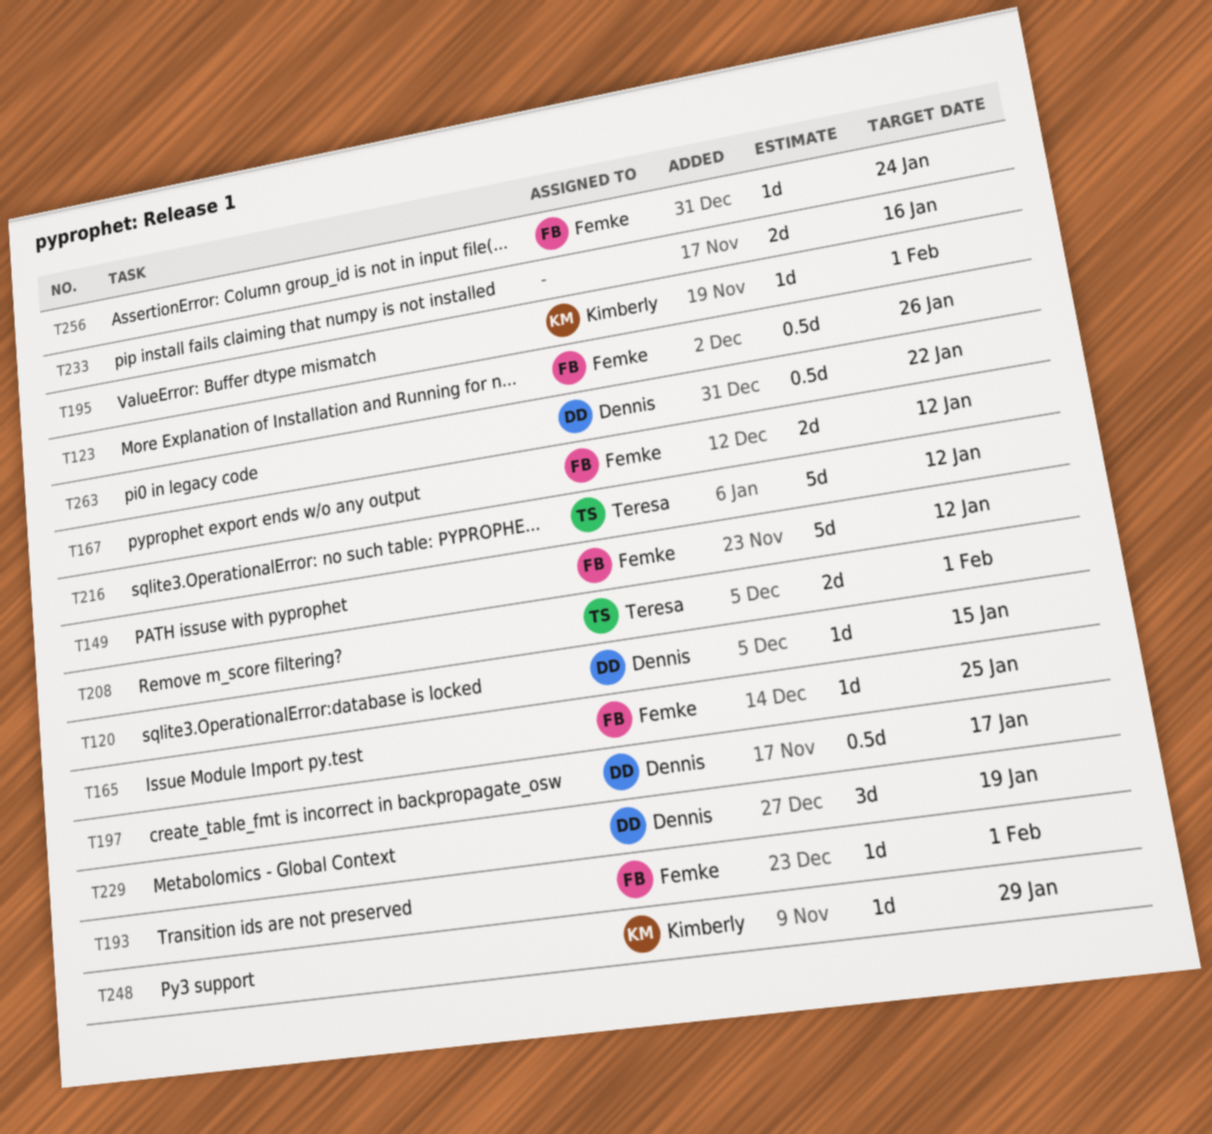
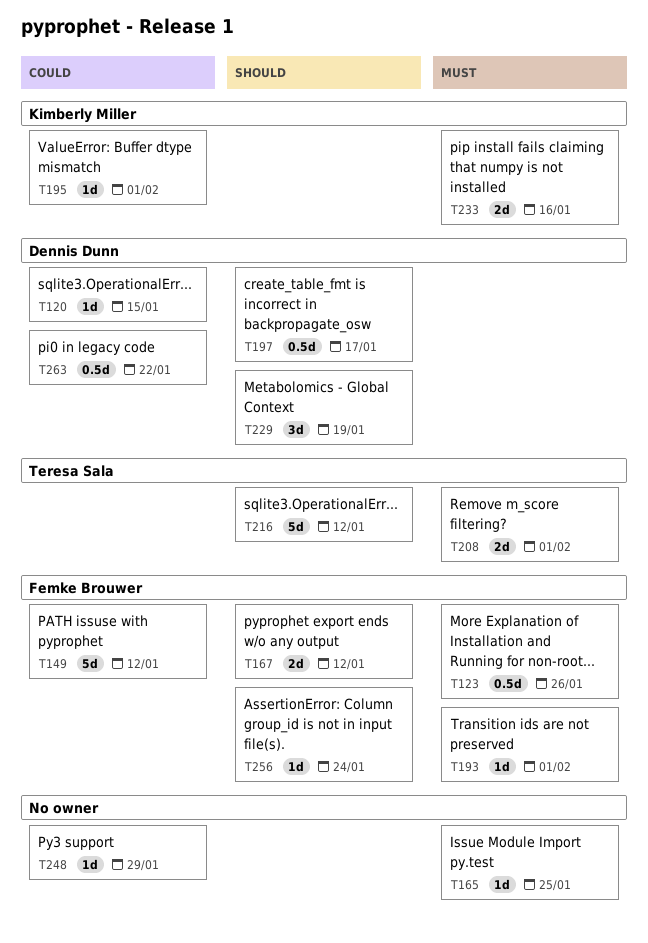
T165, owner: Femke Brouwer -> none
T233, owner: none -> Kimberly Miller
T248, owner: Kimberly Miller -> none

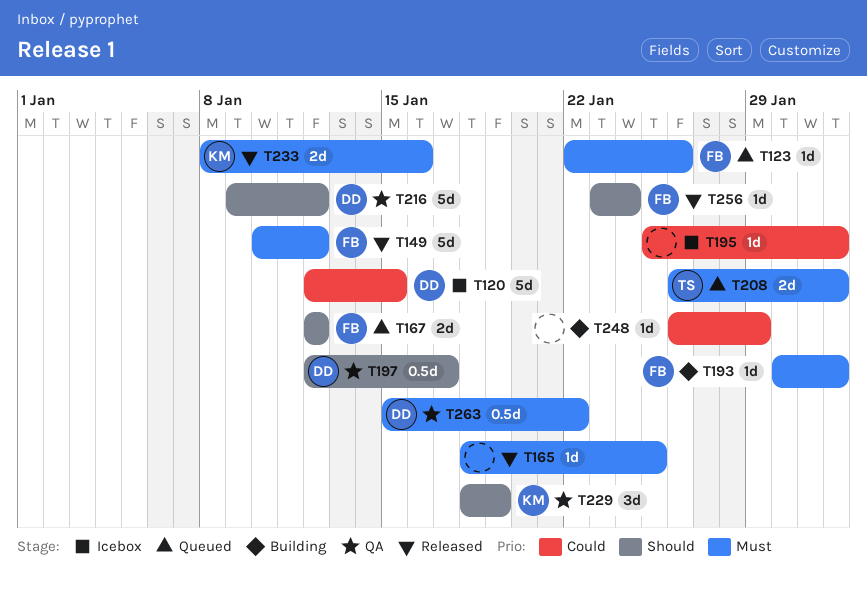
T120, estimate: 1d -> 5d
T123, estimate: 0.5d -> 1d
T149, priority: Could -> Must
T195, owner: Kimberly Miller -> none
T216, owner: Teresa Sala -> Dennis Dunn
T229, owner: Dennis Dunn -> Kimberly Miller
T263, priority: Could -> Must

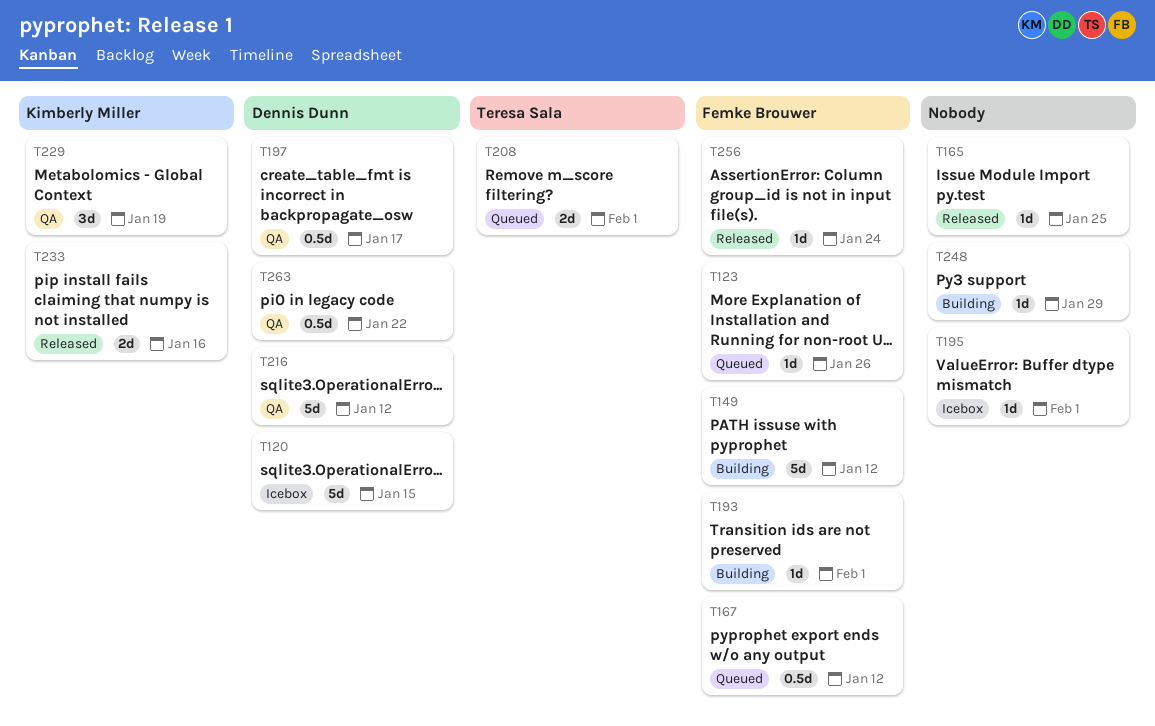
T149, status: Released -> Building
T167, estimate: 2d -> 0.5d

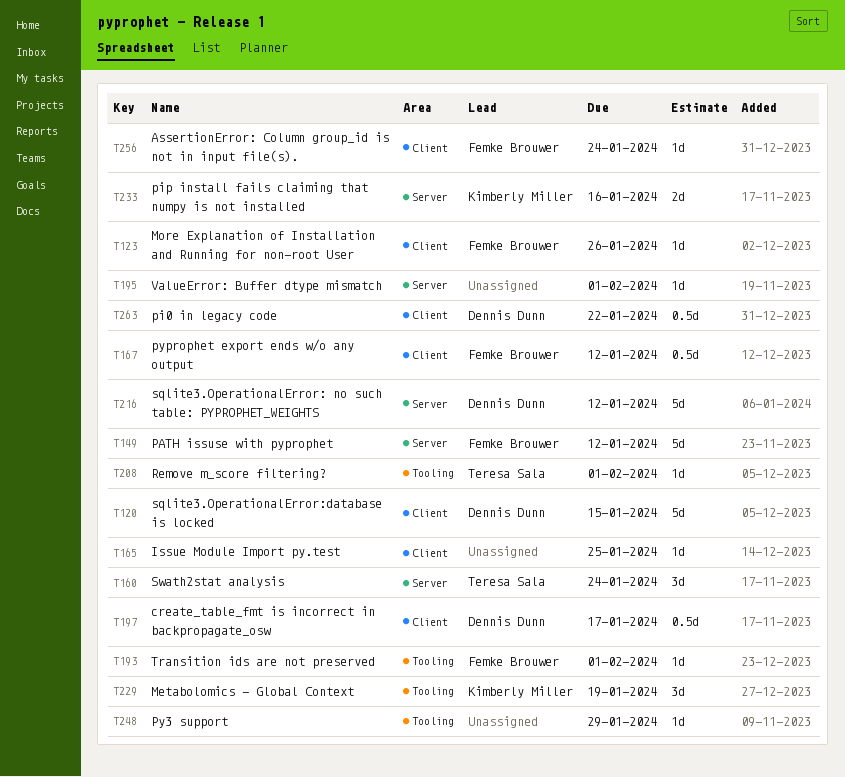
T160: none -> present
T208, estimate: 2d -> 1d

